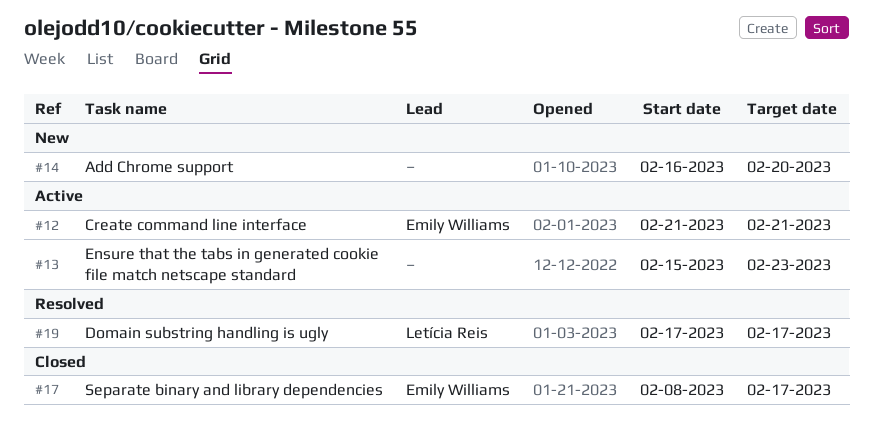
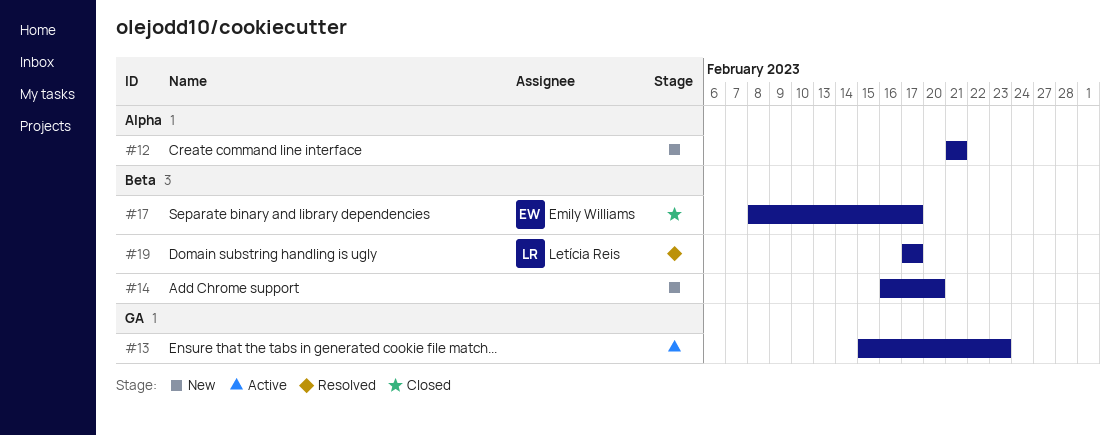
#12, status: Active -> New
#12, owner: Emily Williams -> none

